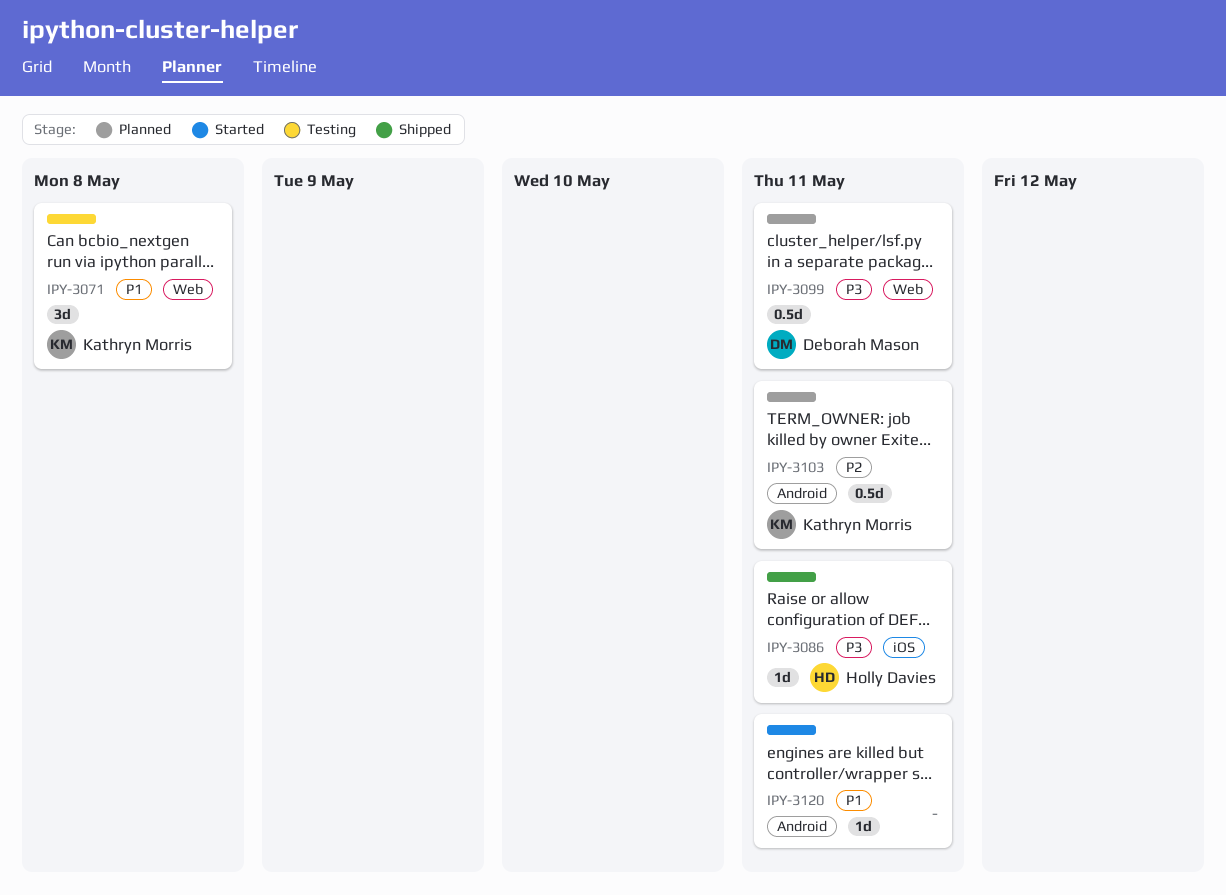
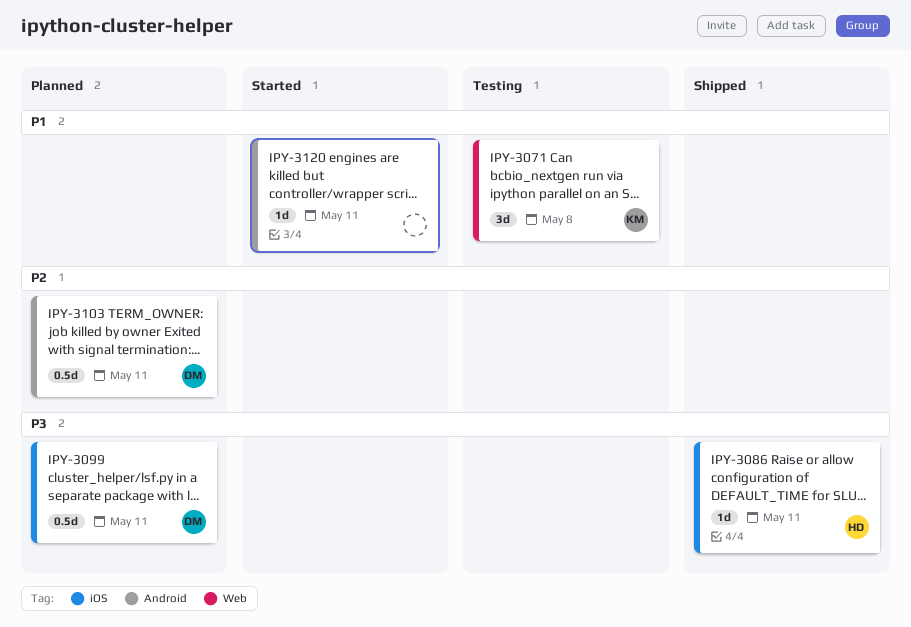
IPY-3099, label: Web -> iOS
IPY-3103, owner: Kathryn Morris -> Deborah Mason

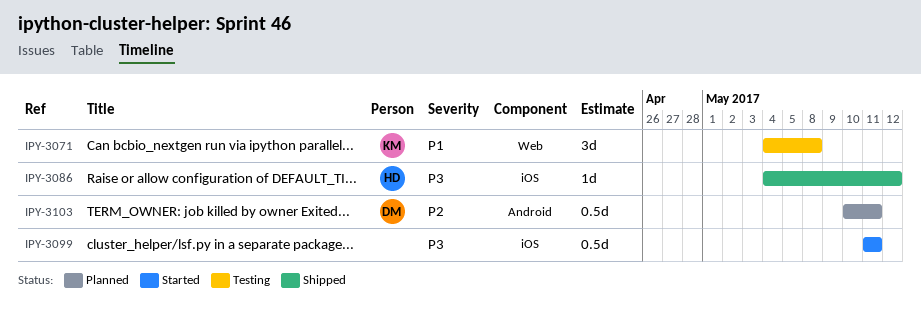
IPY-3086, due: May 11 -> May 12
IPY-3099, status: Planned -> Started
IPY-3099, owner: DM -> none
IPY-3120: present -> none

